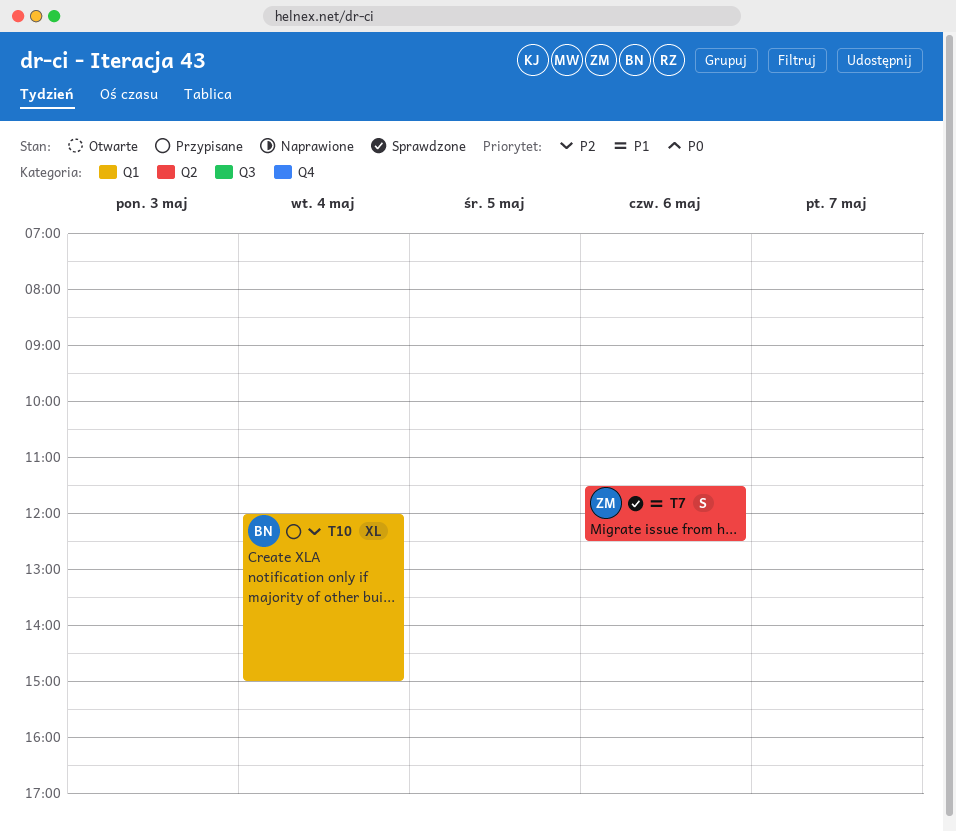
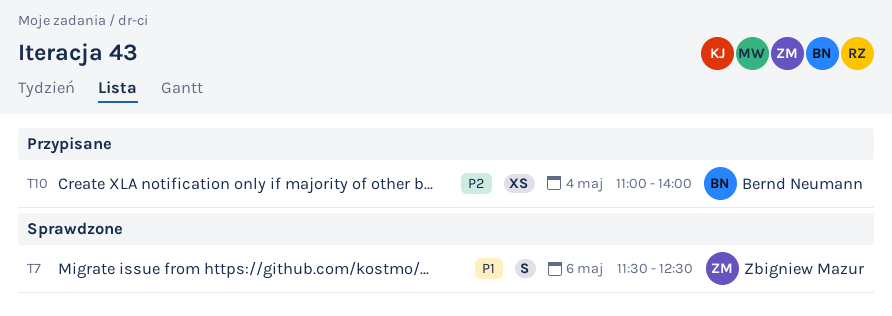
T10, estimate: XL -> XS
T10, begins: 12:00 -> 11:00
T10, ends: 15:00 -> 14:00

